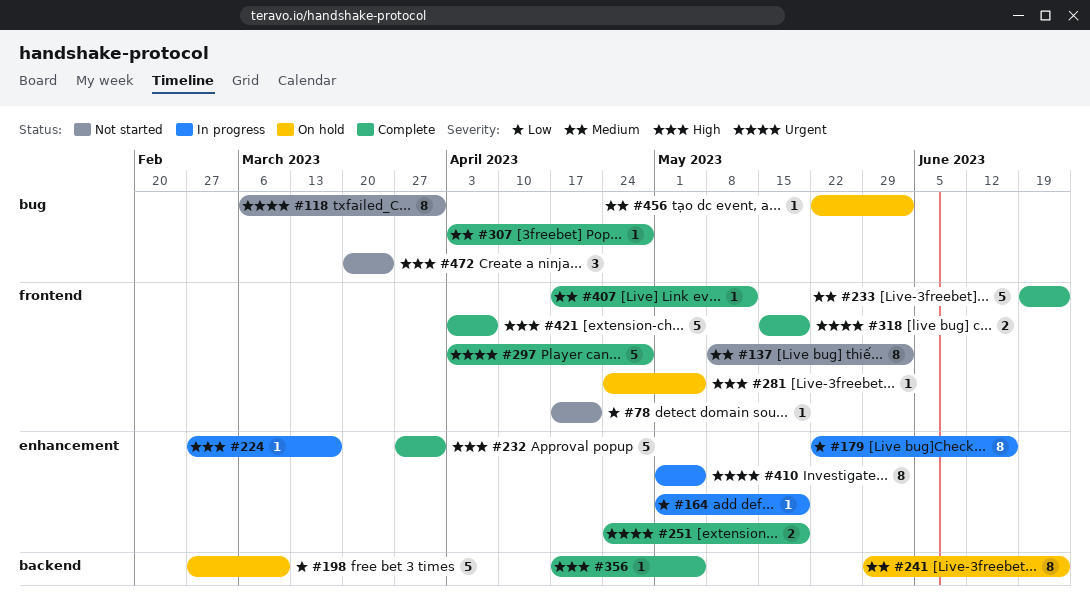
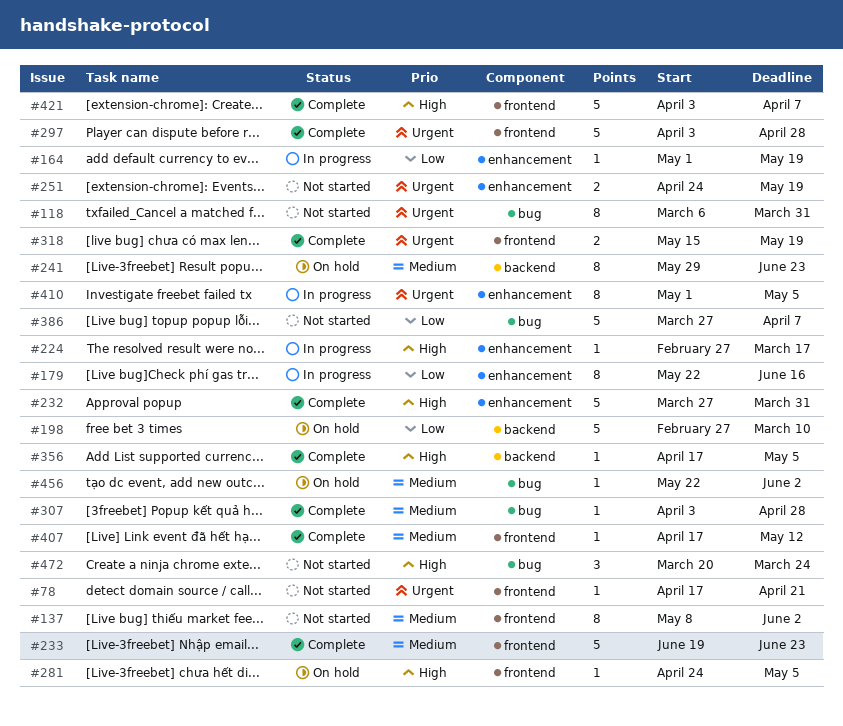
#78, priority: Low -> Urgent
#251, status: Complete -> Not started
#386: none -> present

